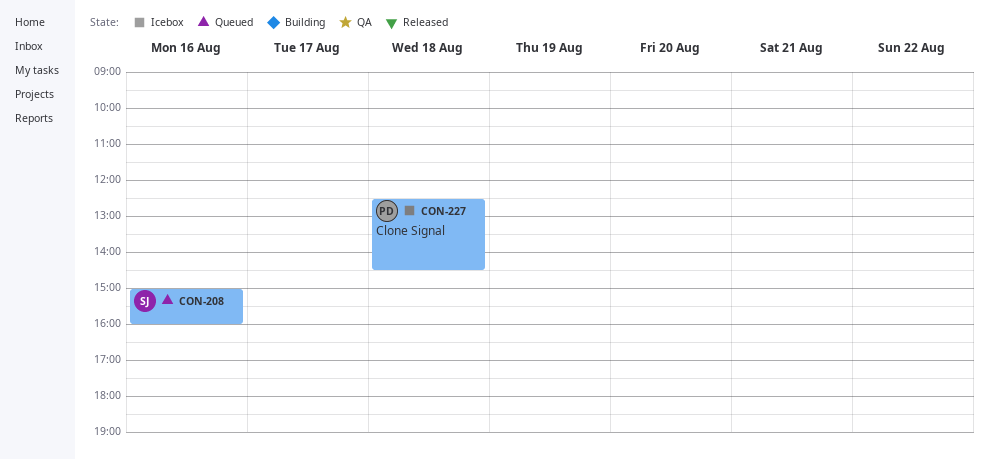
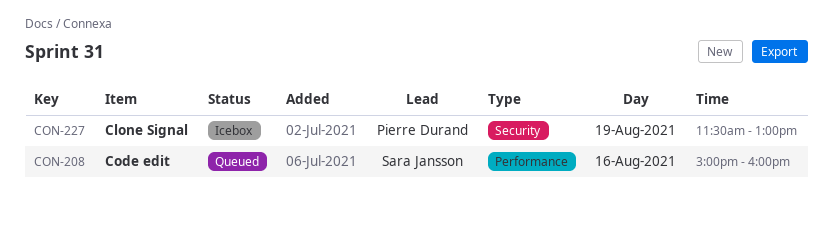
CON-227, day: Aug 18 -> Aug 19
CON-227, begins: 12:30 -> 11:30
CON-227, ends: 14:30 -> 13:00

